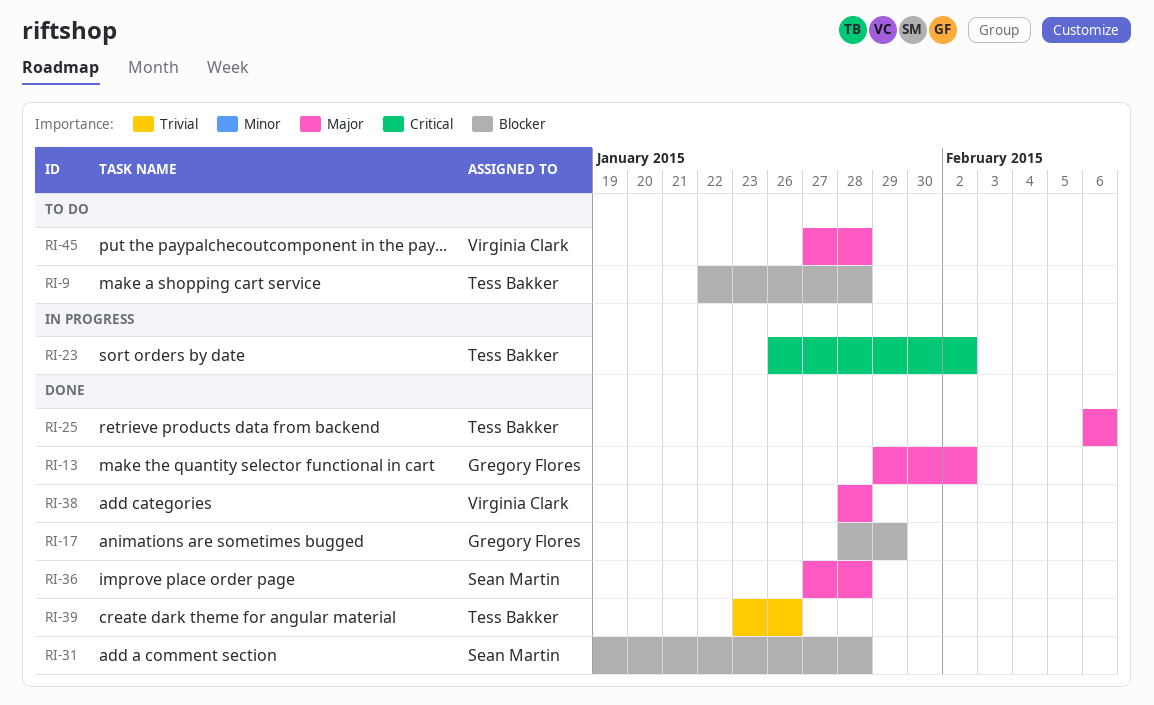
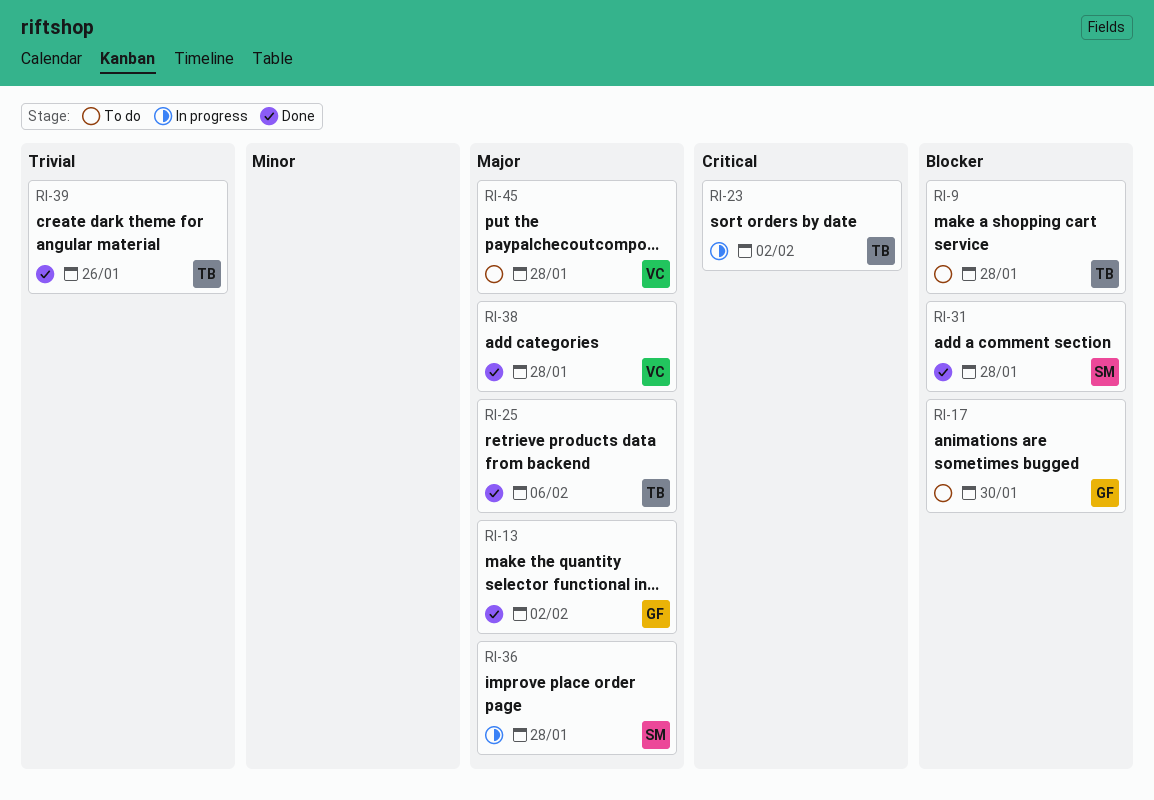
RI-17, status: Done -> To do
RI-17, due: Jan 29 -> Jan 30
RI-36, status: Done -> In progress

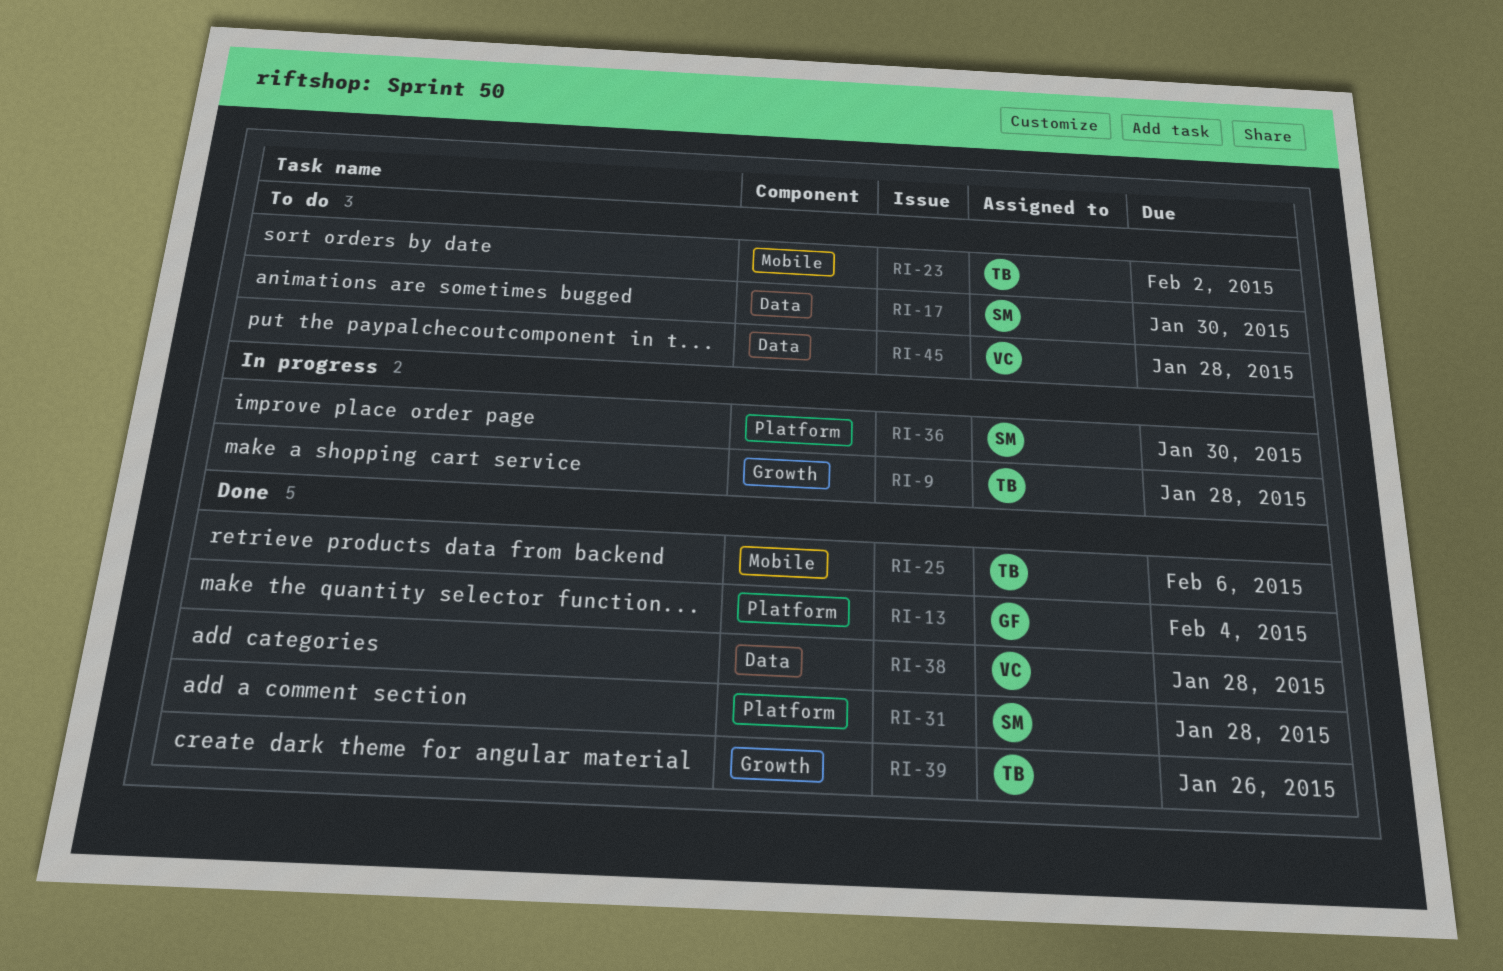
RI-9, status: To do -> In progress
RI-13, due: Feb 2 -> Feb 4
RI-17, owner: GF -> SM
RI-23, status: In progress -> To do
RI-36, due: Jan 28 -> Jan 30

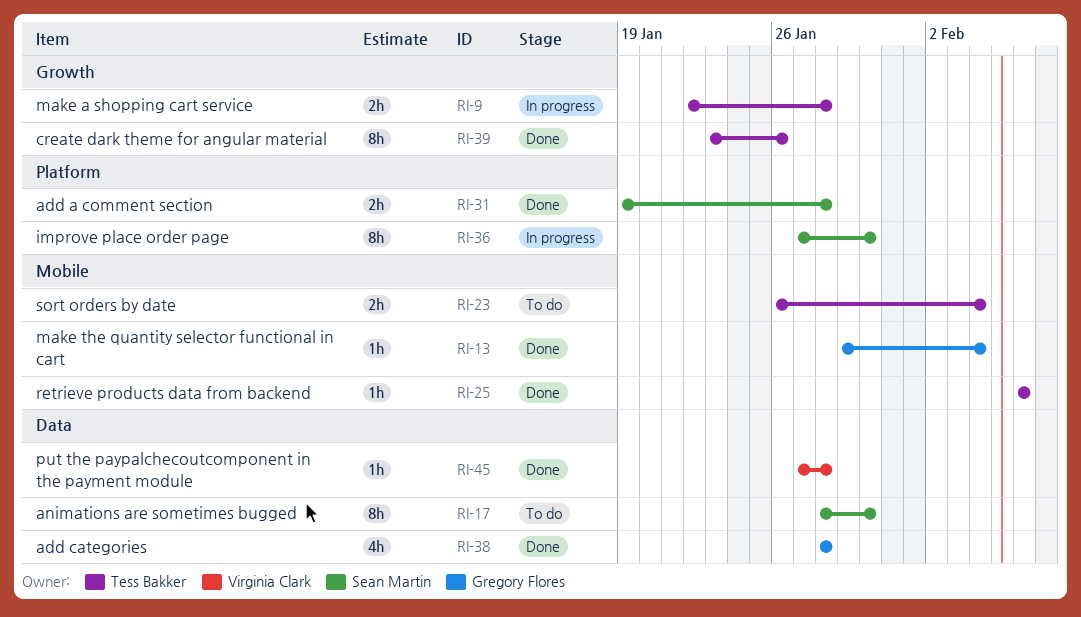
RI-13, label: Platform -> Mobile
RI-23, due: Feb 2 -> Feb 4
RI-38, owner: Virginia Clark -> Gregory Flores
RI-45, status: To do -> Done

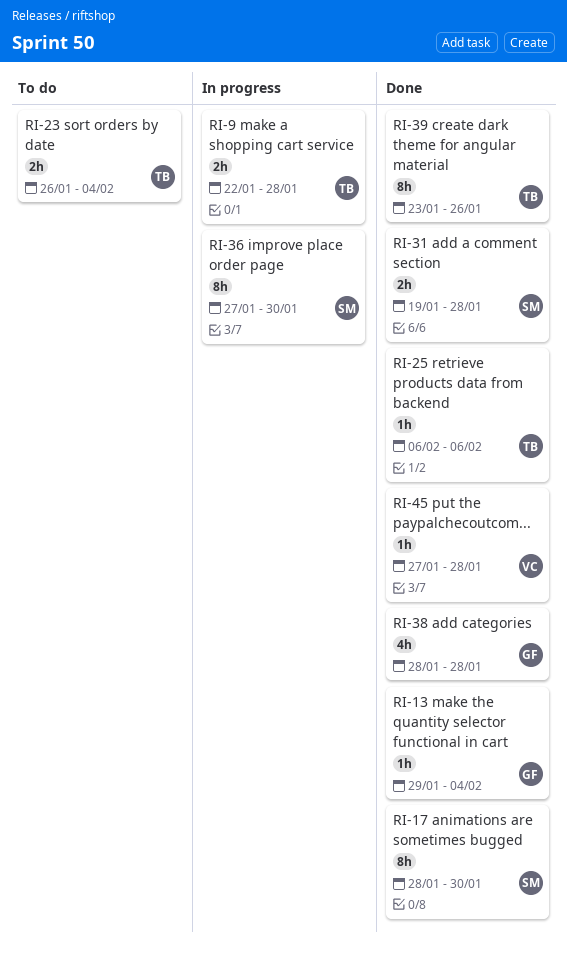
RI-17, status: To do -> Done

